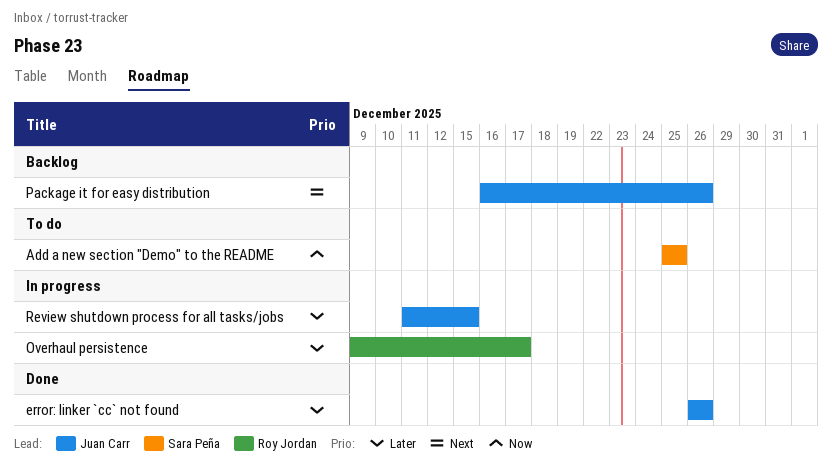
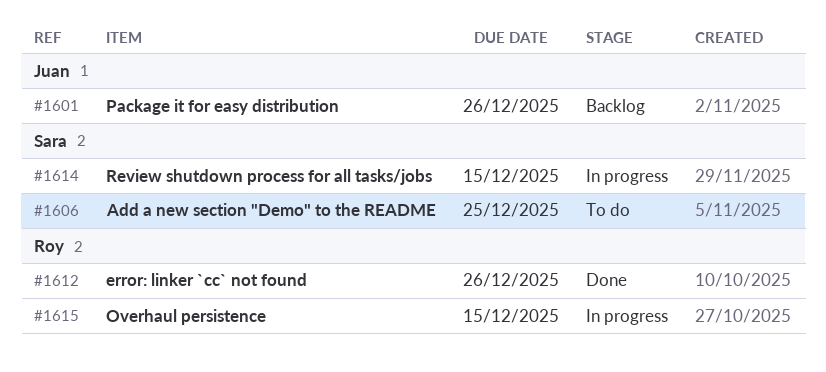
error: linker `cc` not found, owner: Juan Carr -> Roy Jordan
Overhaul persistence, due: Dec 17 -> Dec 15
Review shutdown process for all tasks/jobs, owner: Juan Carr -> Sara Peña

